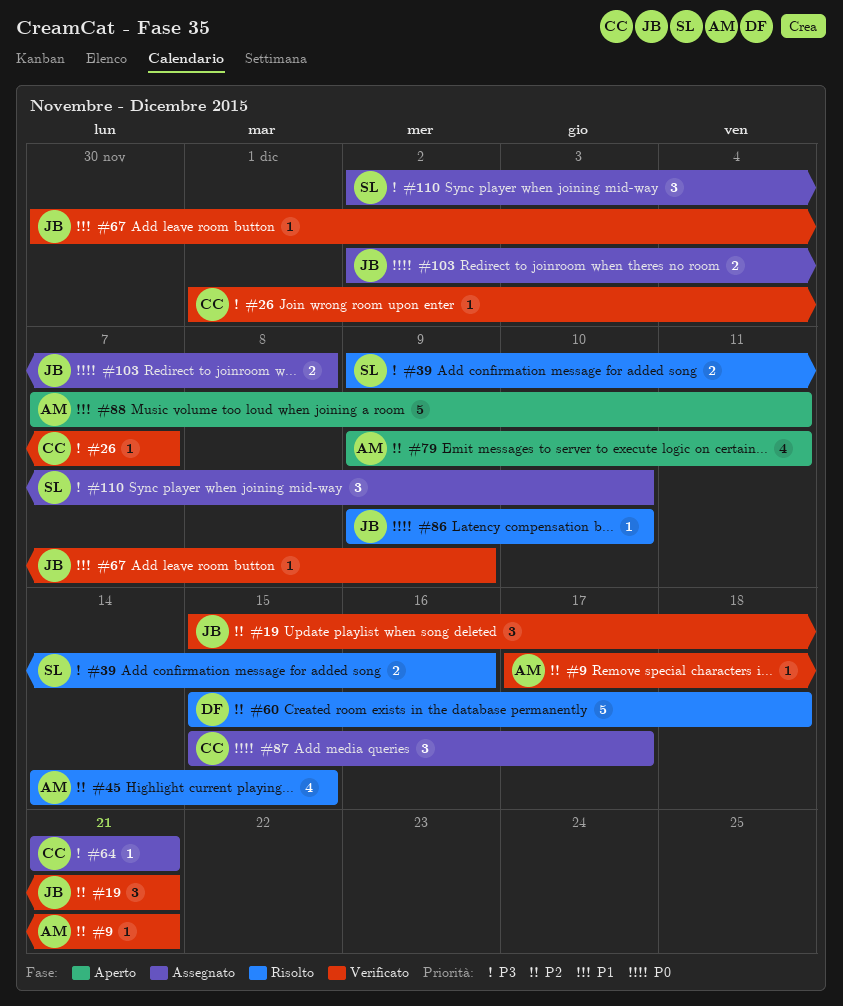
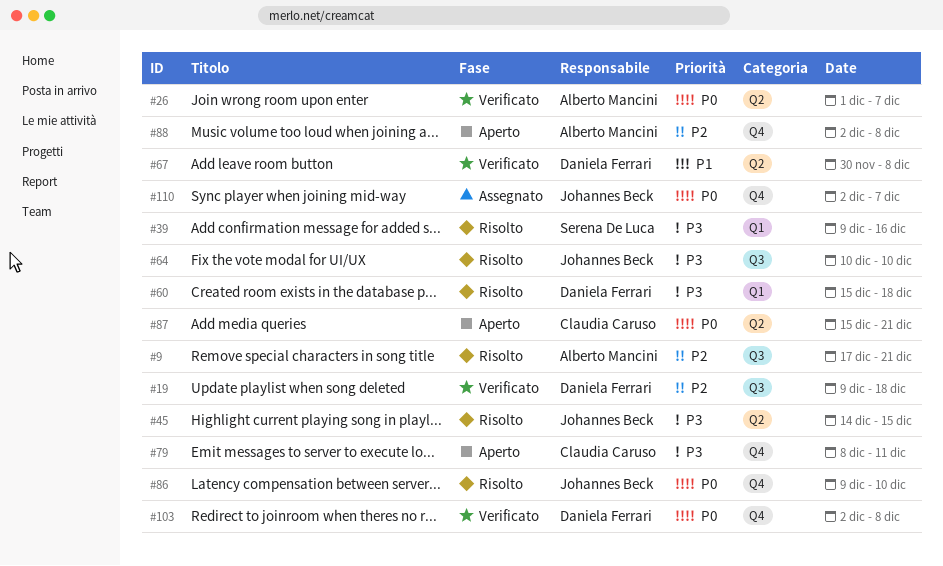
#9, status: Verificato -> Risolto
#19, owner: Johannes Beck -> Daniela Ferrari
#19, start: Dec 15 -> Dec 9
#19, due: Dec 21 -> Dec 18
#26, owner: Claudia Caruso -> Alberto Mancini
#26, priority: P3 -> P0
#45, owner: Alberto Mancini -> Johannes Beck
#45, priority: P2 -> P3
#60, priority: P2 -> P3
#64, status: Assegnato -> Risolto
#64, owner: Claudia Caruso -> Johannes Beck
#64, start: Dec 21 -> Dec 10
#64, due: Dec 21 -> Dec 10
#67, owner: Johannes Beck -> Daniela Ferrari
#67, due: Dec 9 -> Dec 8
#79, owner: Alberto Mancini -> Claudia Caruso
#79, priority: P2 -> P3
#79, start: Dec 9 -> Dec 8
#87, status: Assegnato -> Aperto
#87, due: Dec 17 -> Dec 21
#88, priority: P1 -> P2
#88, start: Dec 7 -> Dec 2
#88, due: Dec 11 -> Dec 8
#103, status: Assegnato -> Verificato
#103, owner: Johannes Beck -> Daniela Ferrari
#110, owner: Serena De Luca -> Johannes Beck
#110, priority: P3 -> P0
#110, due: Dec 10 -> Dec 7

